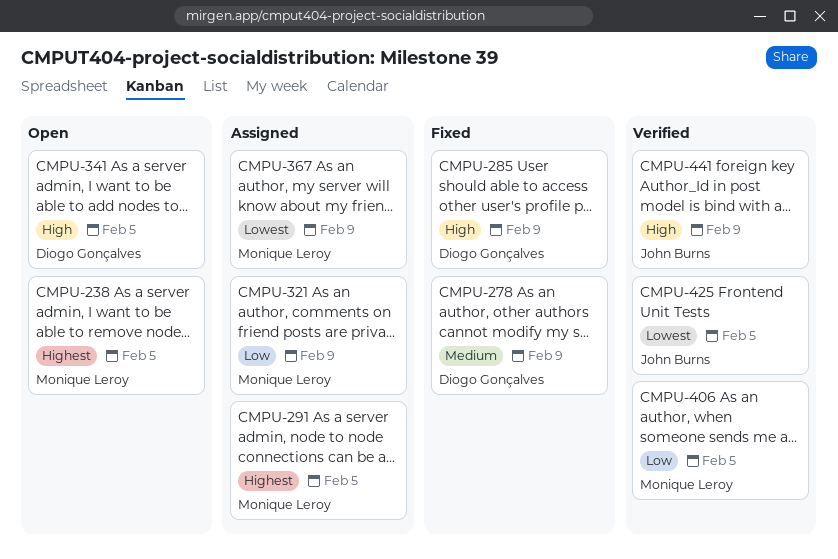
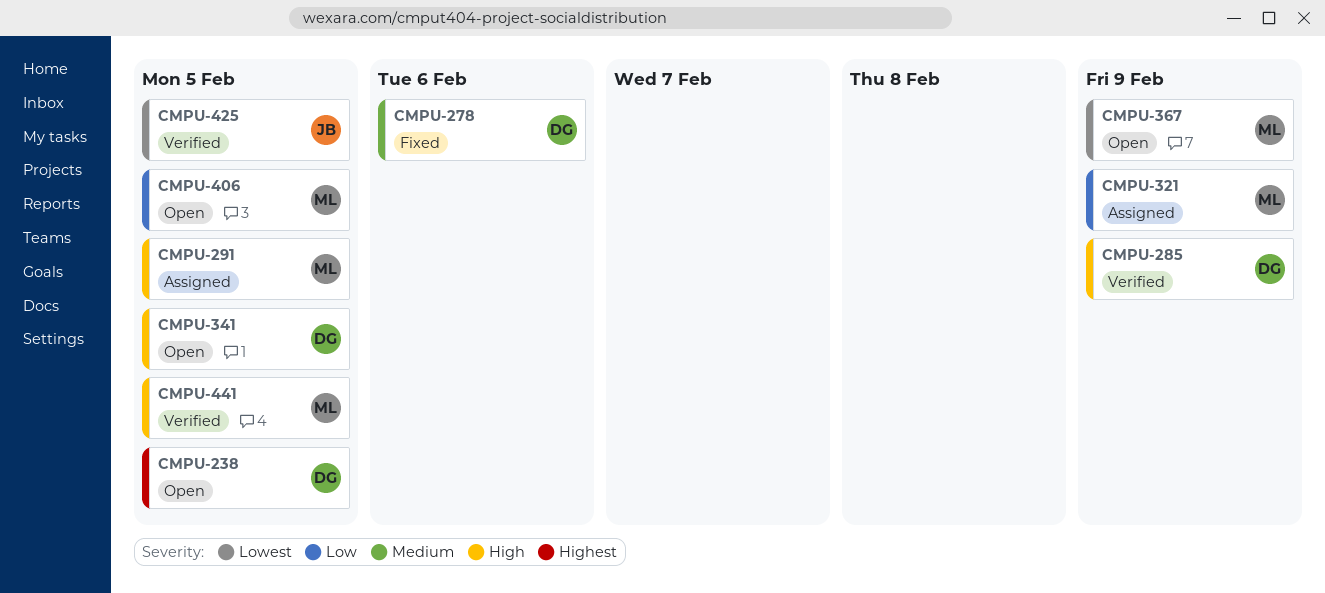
CMPU-238, owner: Monique Leroy -> Diogo Gonçalves
CMPU-278, due: Feb 9 -> Feb 6
CMPU-285, status: Fixed -> Verified
CMPU-291, priority: Highest -> High
CMPU-367, status: Assigned -> Open
CMPU-406, status: Verified -> Open
CMPU-441, owner: John Burns -> Monique Leroy
CMPU-441, due: Feb 9 -> Feb 5

